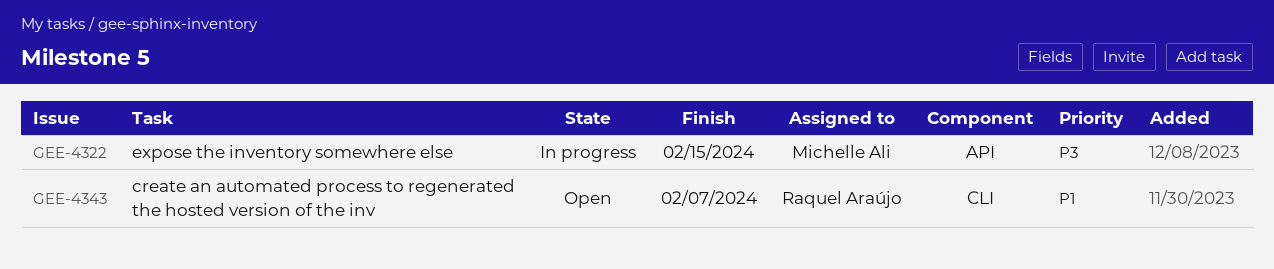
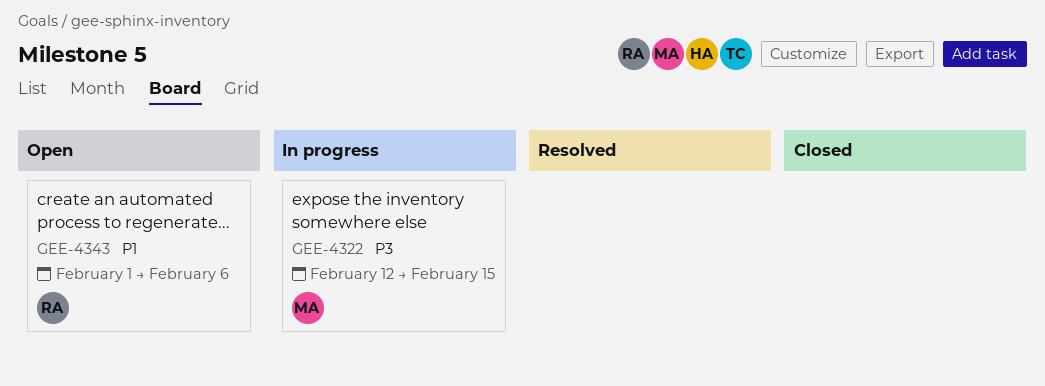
GEE-4343, due: Feb 7 -> Feb 6

